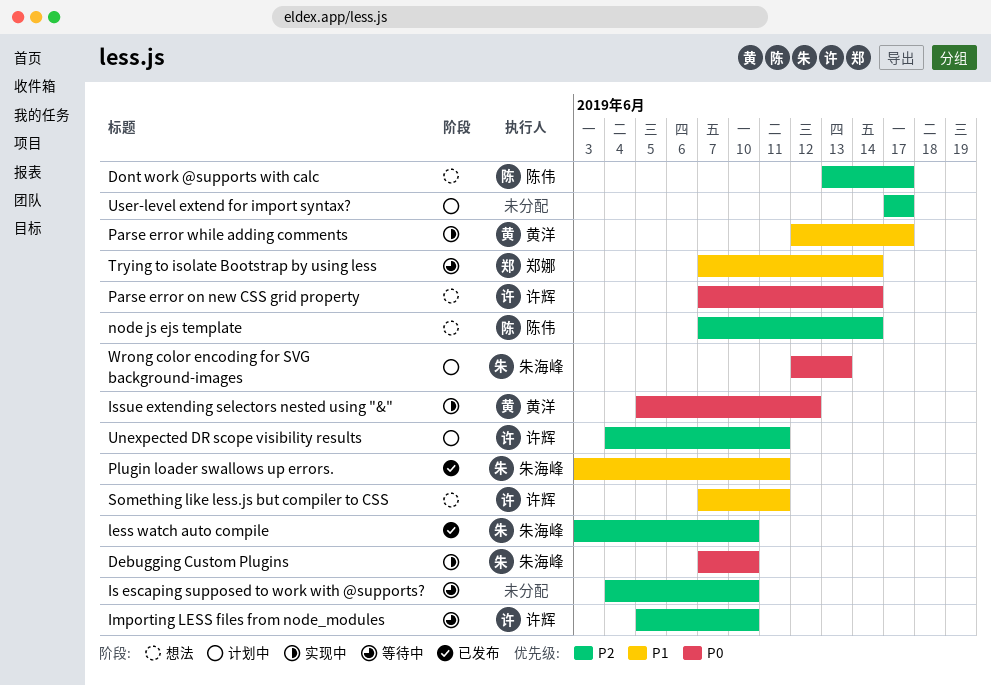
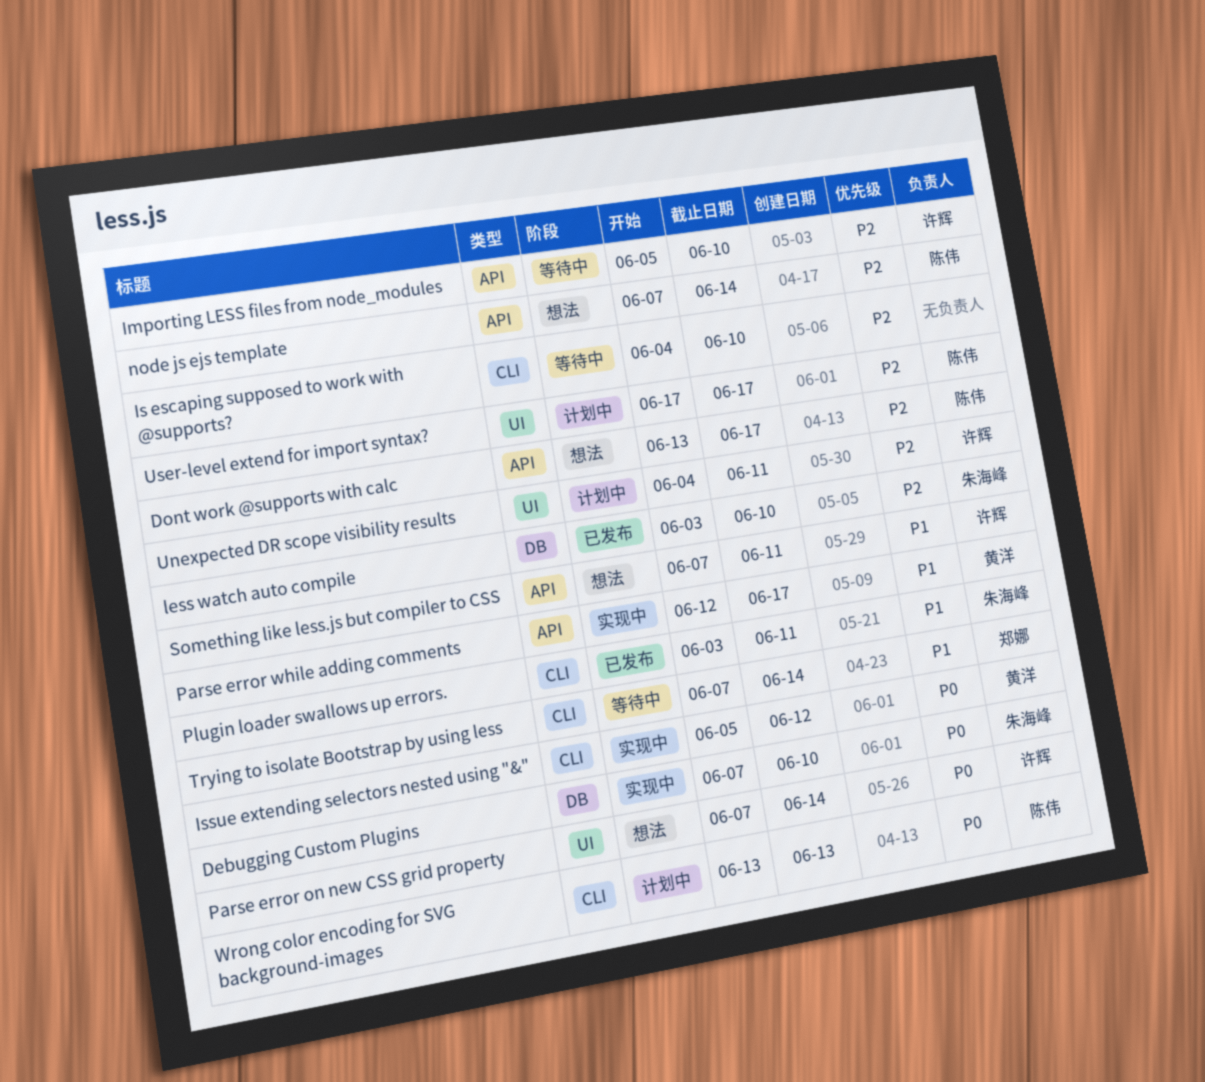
User-level extend for import syntax?, owner: none -> 陈伟
Wrong color encoding for SVG background-images, owner: 朱海峰 -> 陈伟
Wrong color encoding for SVG background-images, start: Jun 12 -> Jun 13

